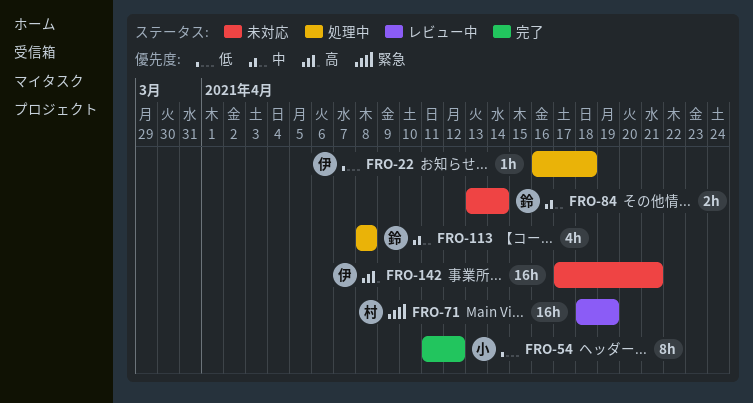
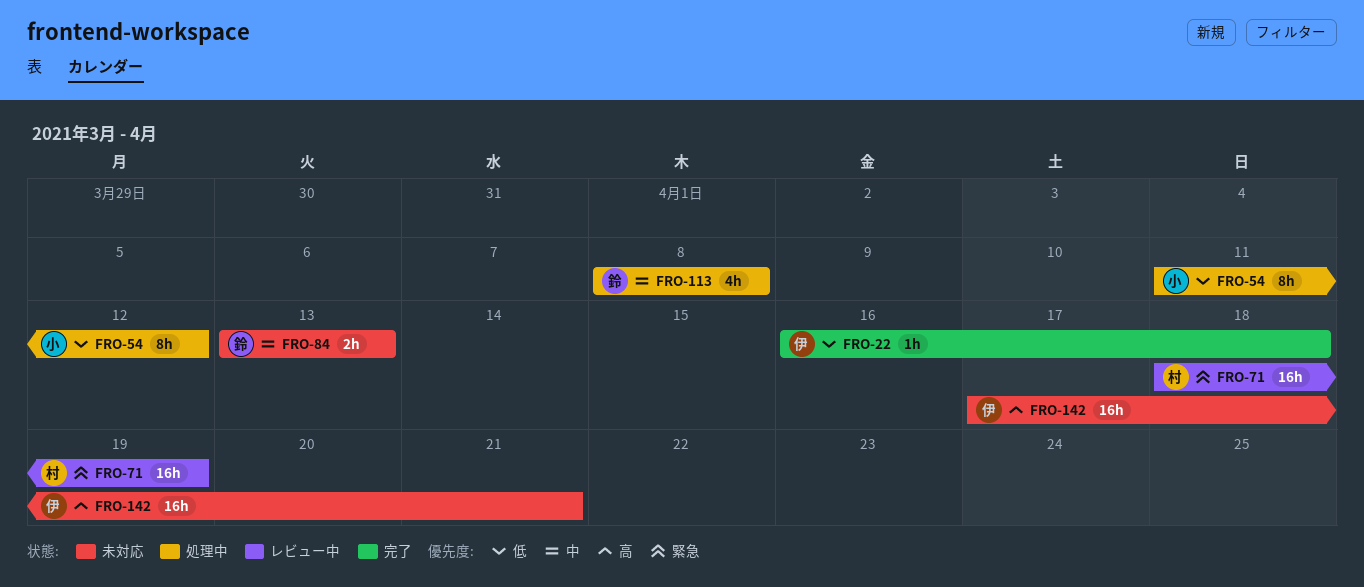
FRO-22, status: 処理中 -> 完了
FRO-54, status: 完了 -> 処理中
FRO-84, due: Apr 14 -> Apr 13

